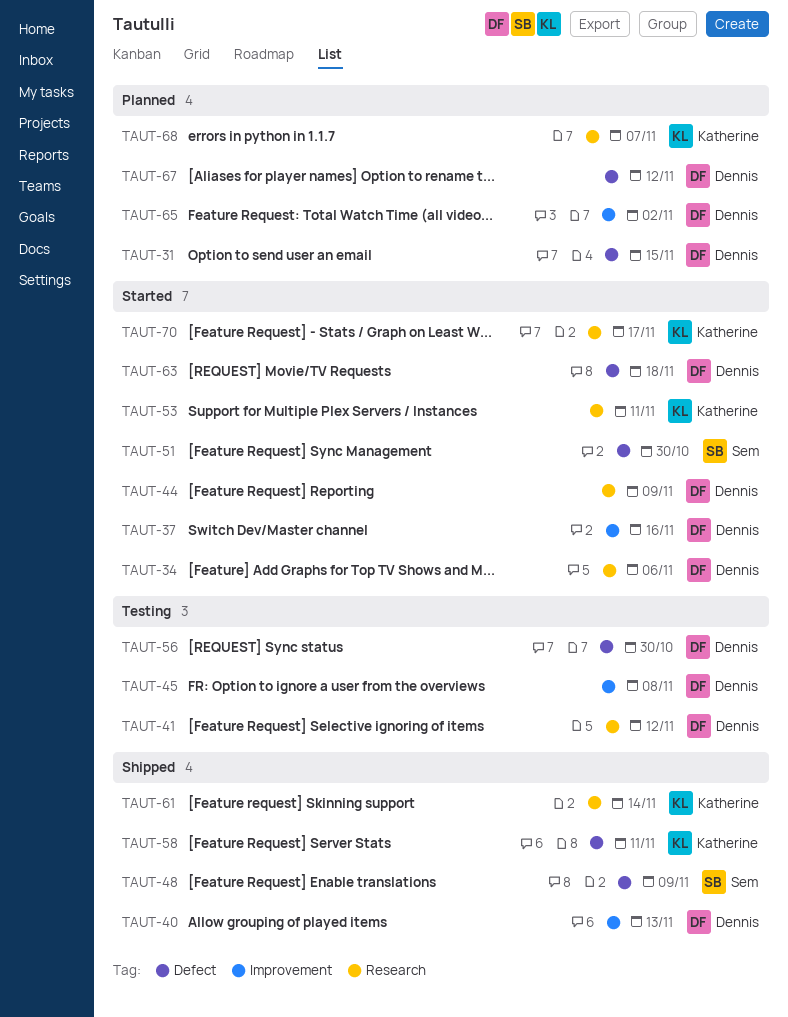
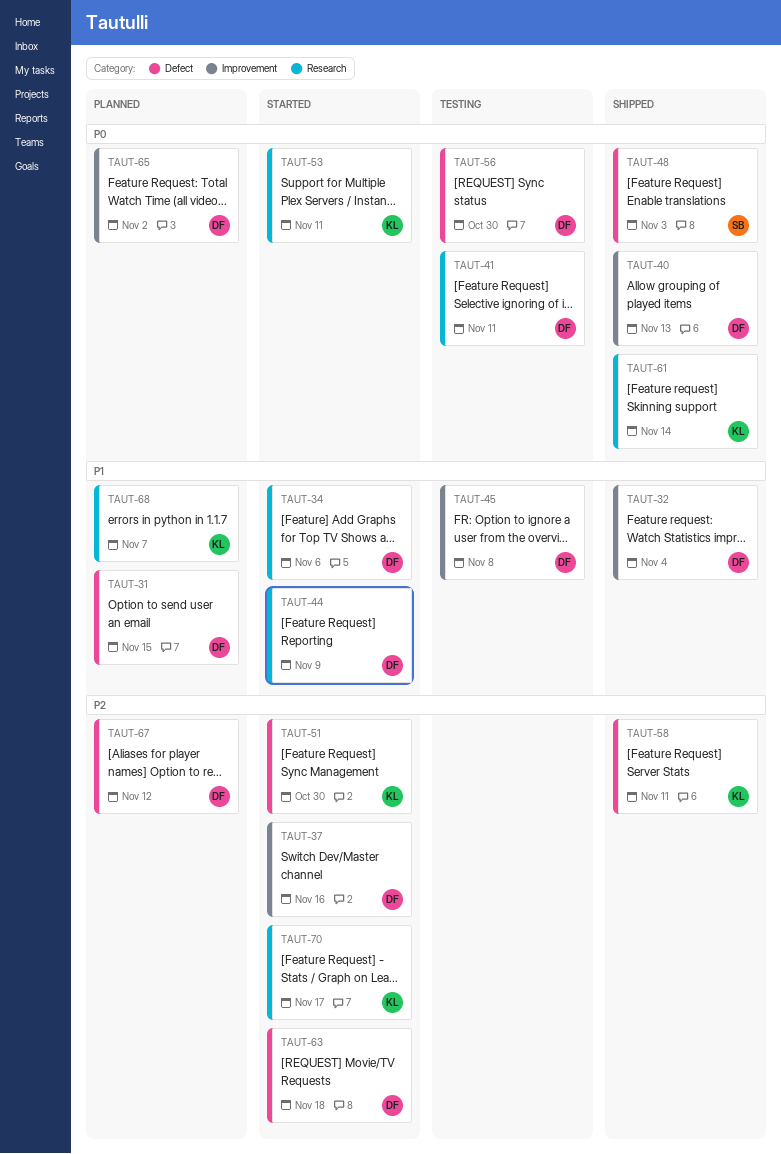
TAUT-32: none -> present
TAUT-41, due: Nov 12 -> Nov 11
TAUT-48, due: Nov 9 -> Nov 3
TAUT-51, owner: Sem -> Katherine

